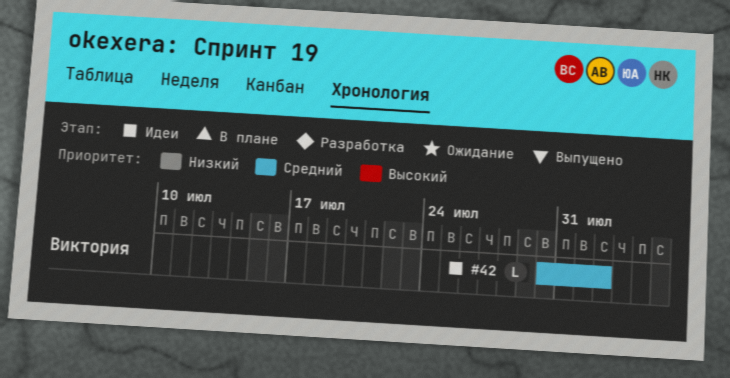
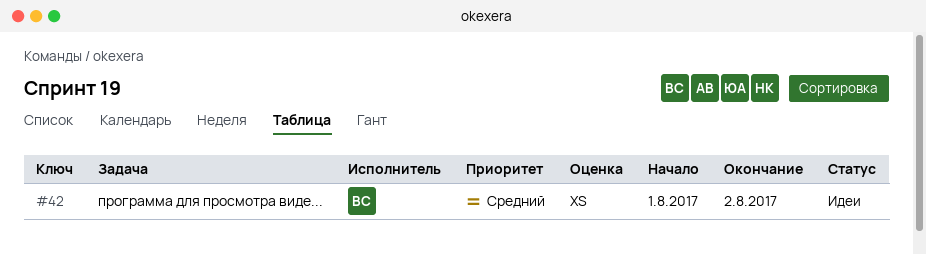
#42, estimate: L -> XS
#42, start: Jul 30 -> Aug 1

